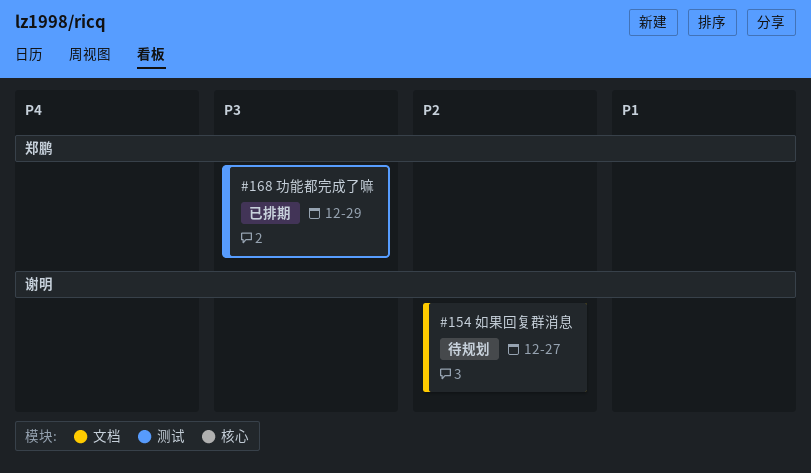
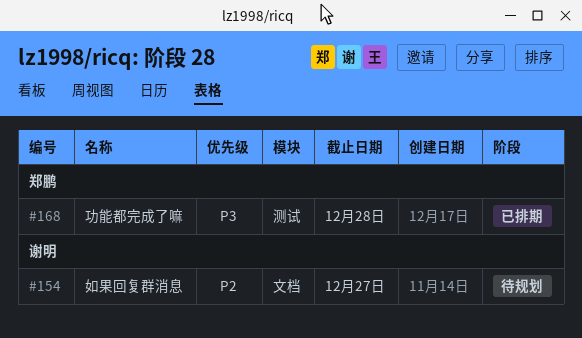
#168, due: Dec 29 -> Dec 28

